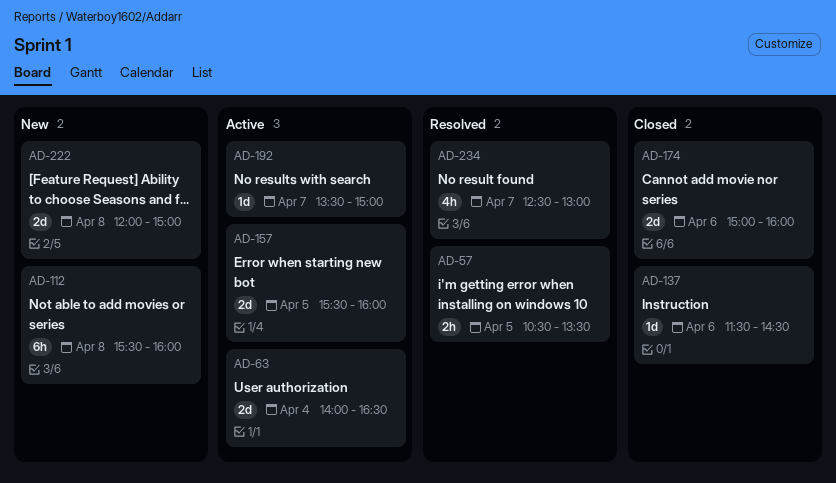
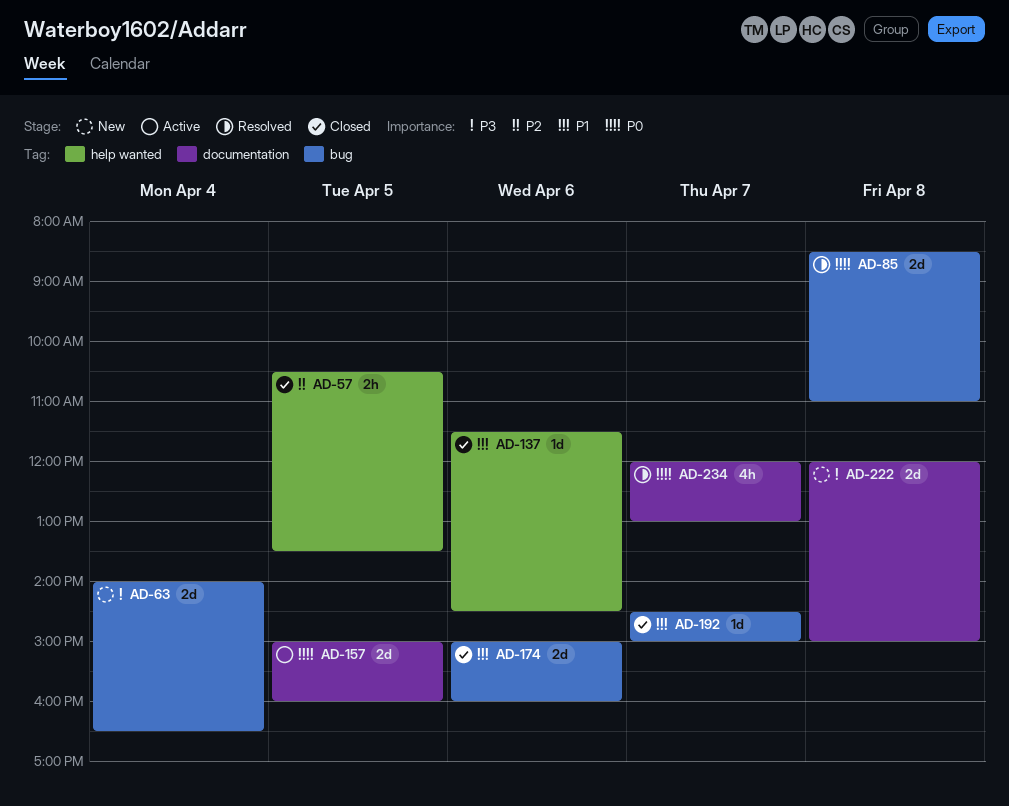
AD-57, status: Resolved -> Closed
AD-63, status: Active -> New
AD-85: none -> present
AD-112: present -> none
AD-157, begins: 15:30 -> 15:00
AD-192, status: Active -> Closed
AD-192, begins: 13:30 -> 14:30
AD-234, begins: 12:30 -> 12:00

